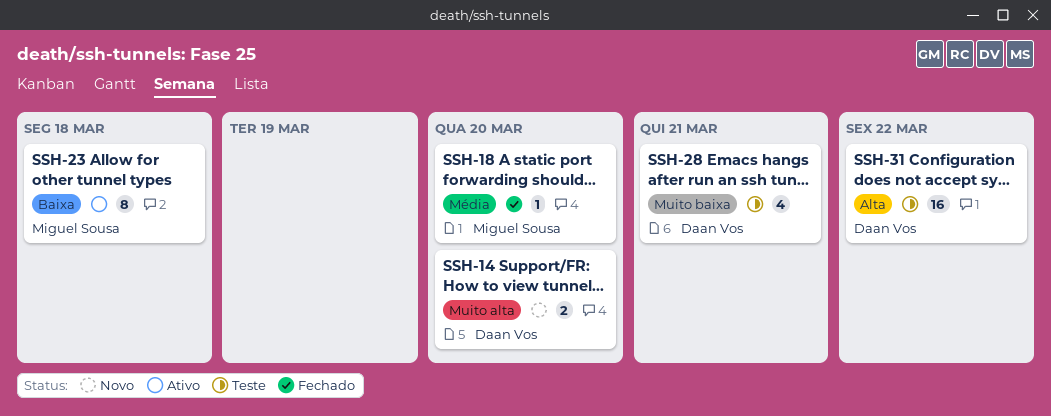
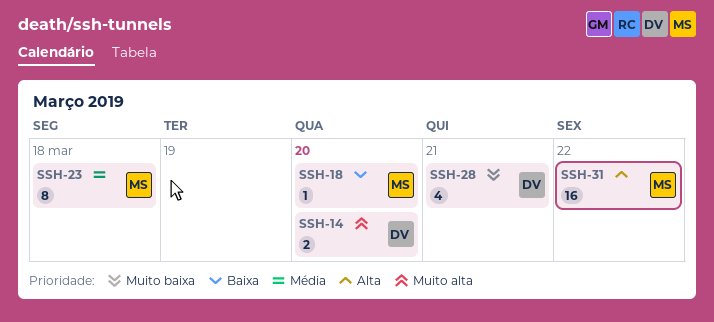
SSH-18, priority: Média -> Baixa
SSH-23, priority: Baixa -> Média
SSH-31, owner: Daan Vos -> Miguel Sousa

